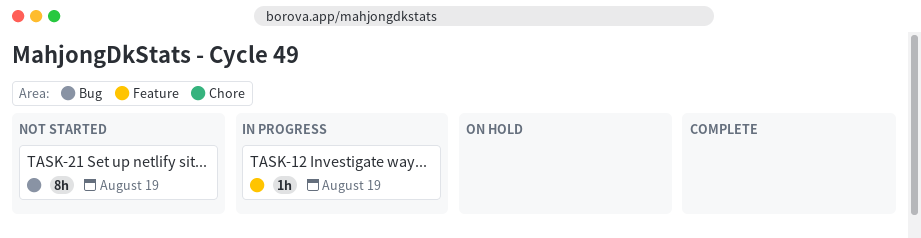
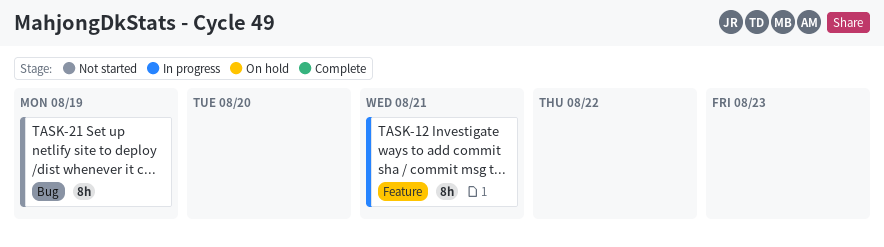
TASK-12, estimate: 1h -> 8h
TASK-12, due: Aug 19 -> Aug 21

